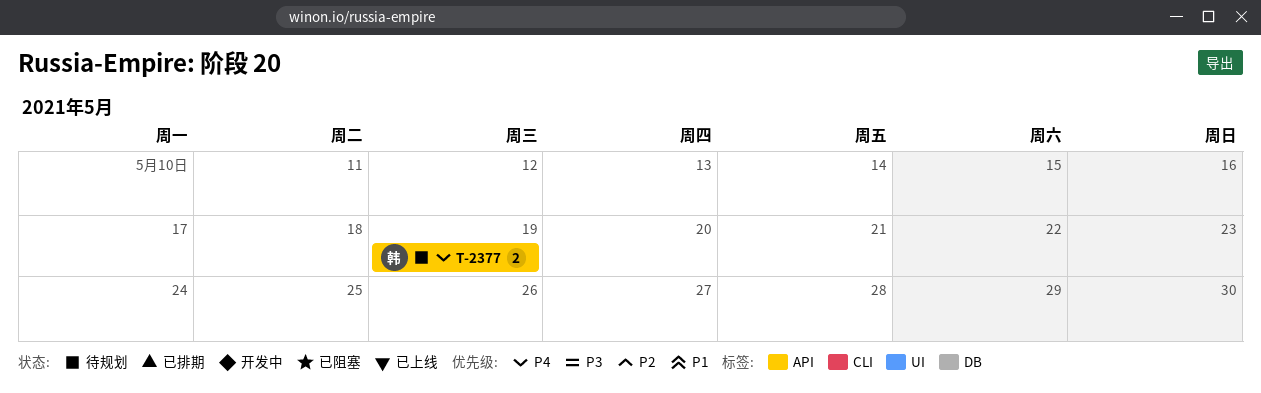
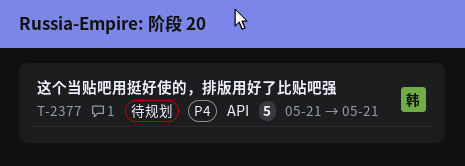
T-2377, estimate: 2 -> 5
T-2377, start: May 19 -> May 21
T-2377, due: May 19 -> May 21

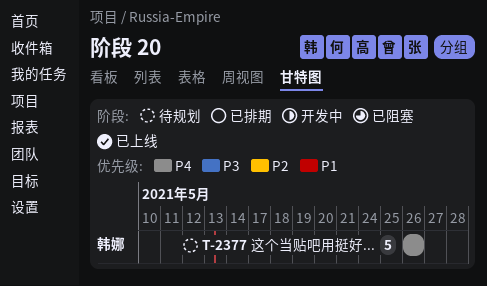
T-2377, start: May 21 -> May 26
T-2377, due: May 21 -> May 26

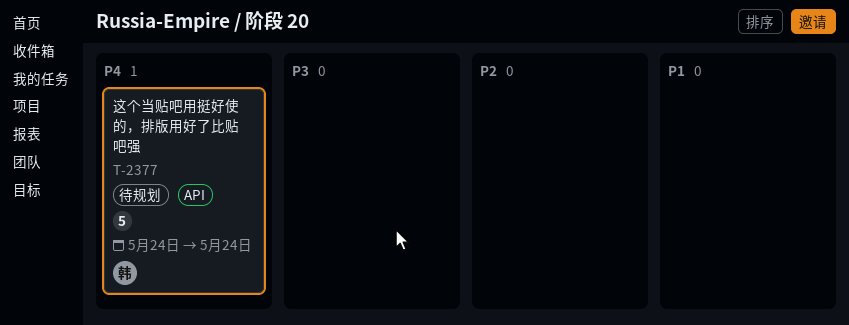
T-2377, start: May 26 -> May 24
T-2377, due: May 26 -> May 24

